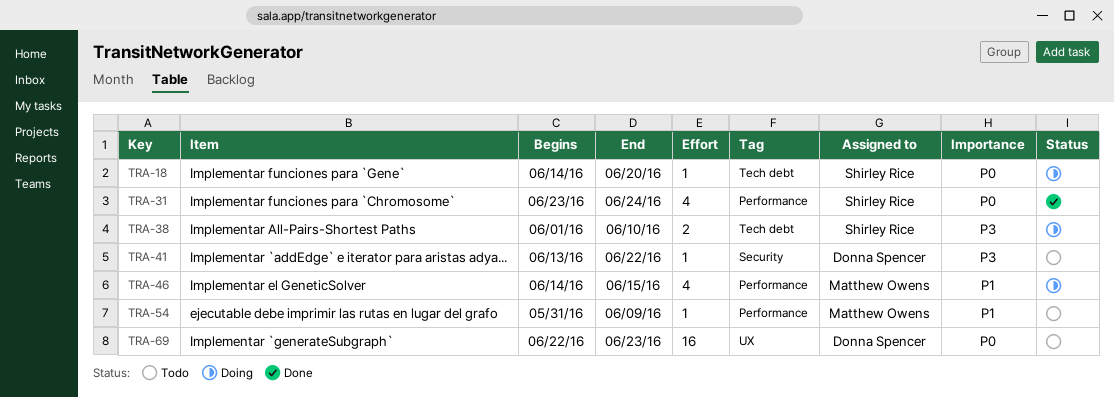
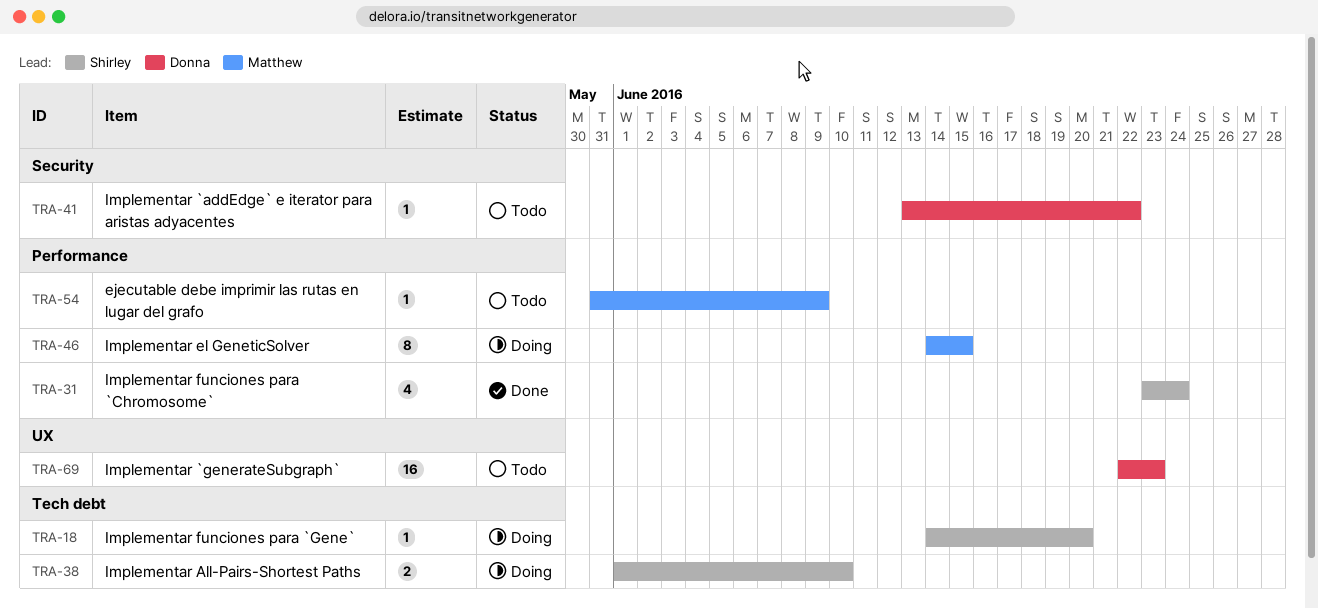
TRA-46, estimate: 4 -> 8

